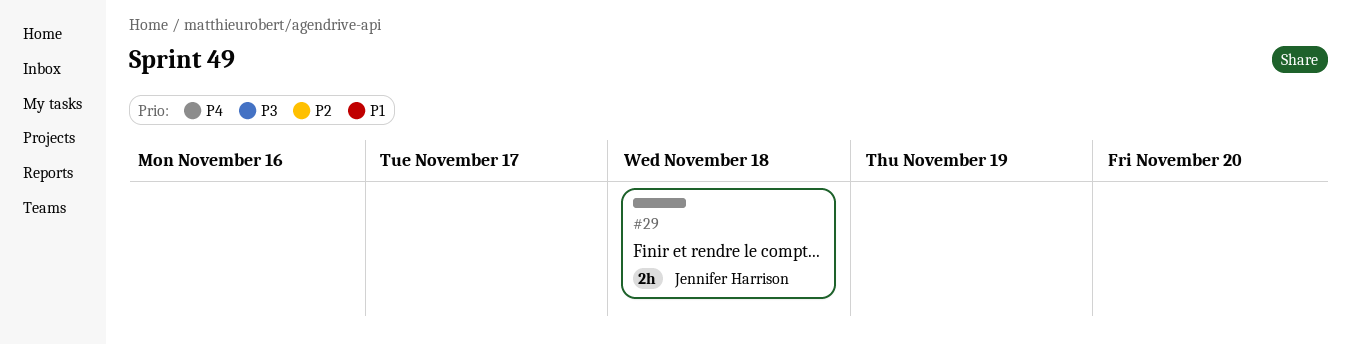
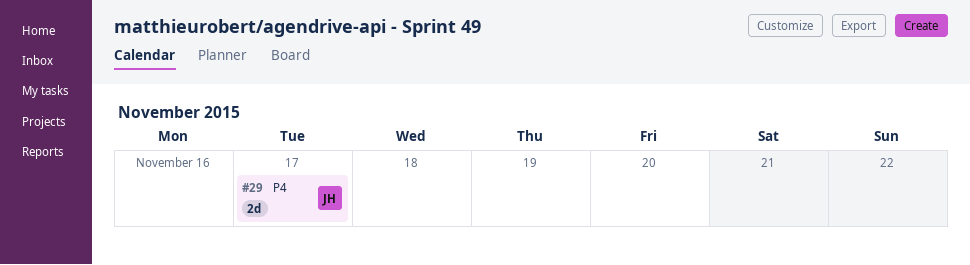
#29, estimate: 2h -> 2d
#29, due: Nov 18 -> Nov 17

